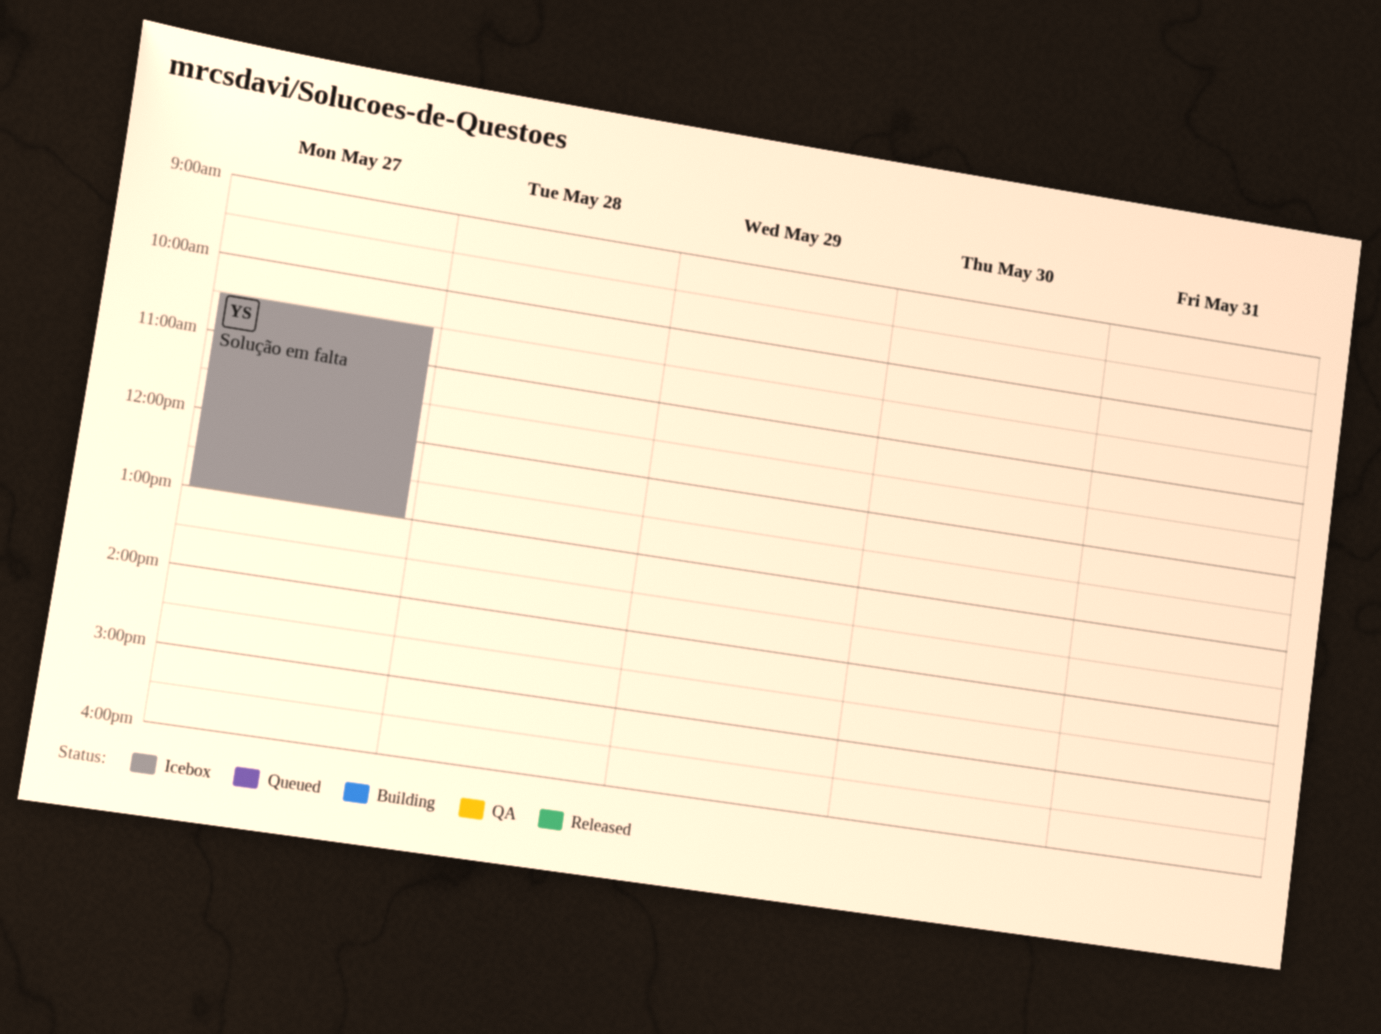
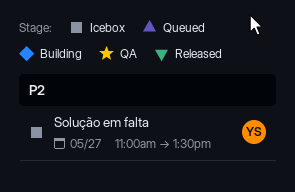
Solução em falta, begins: 10:30 -> 11:00
Solução em falta, ends: 13:00 -> 13:30

